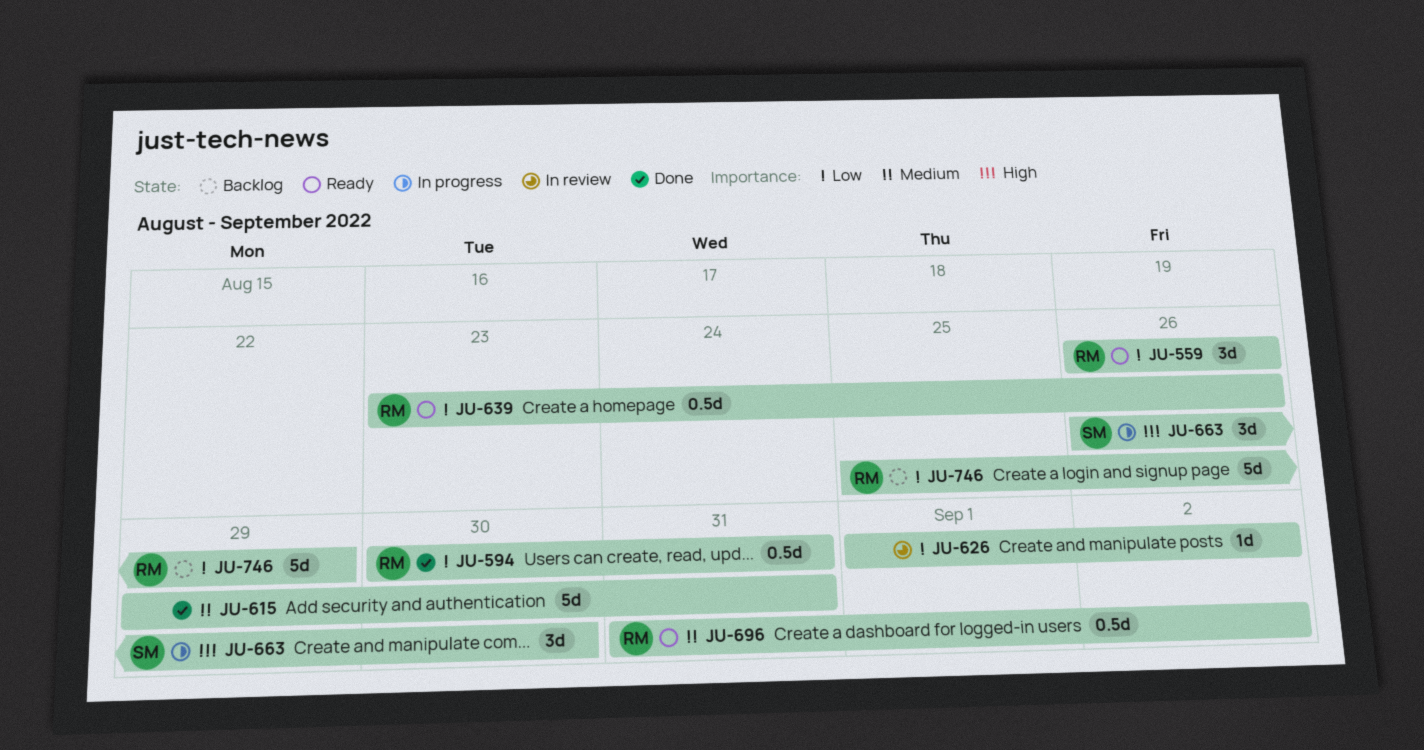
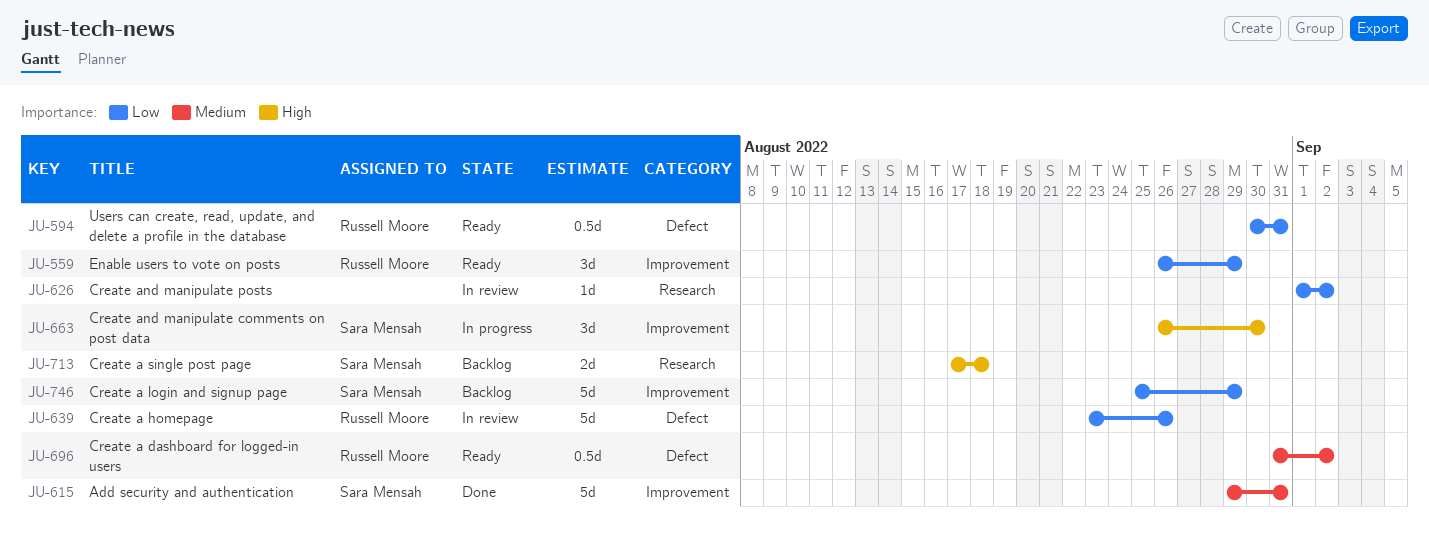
JU-559, due: Aug 26 -> Aug 29
JU-594, status: Done -> Ready
JU-615, owner: none -> Sara Mensah
JU-639, status: Ready -> In review
JU-639, estimate: 0.5d -> 5d
JU-713: none -> present
JU-746, owner: Russell Moore -> Sara Mensah

